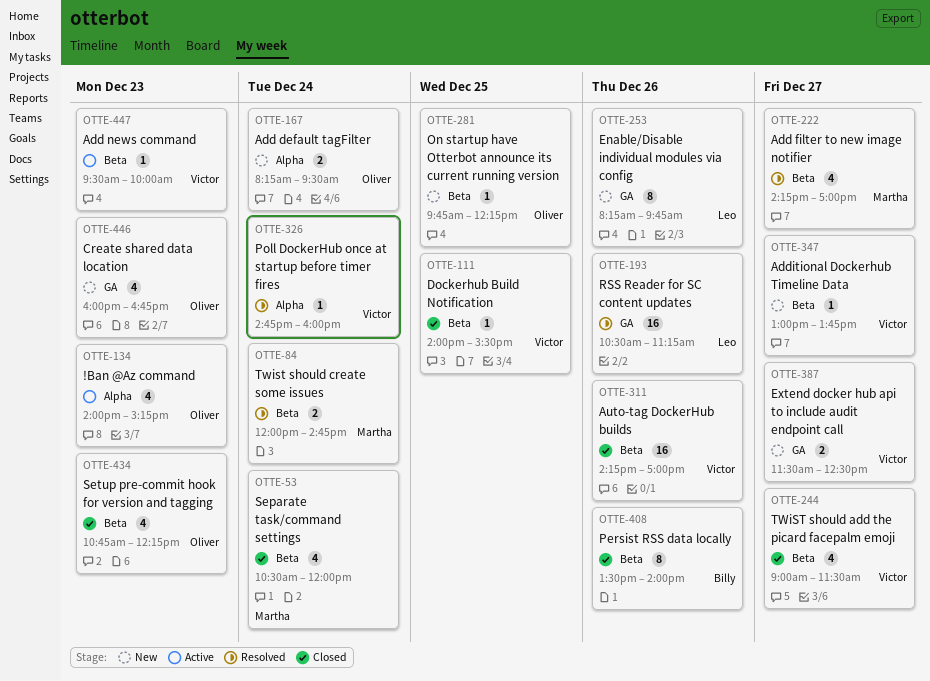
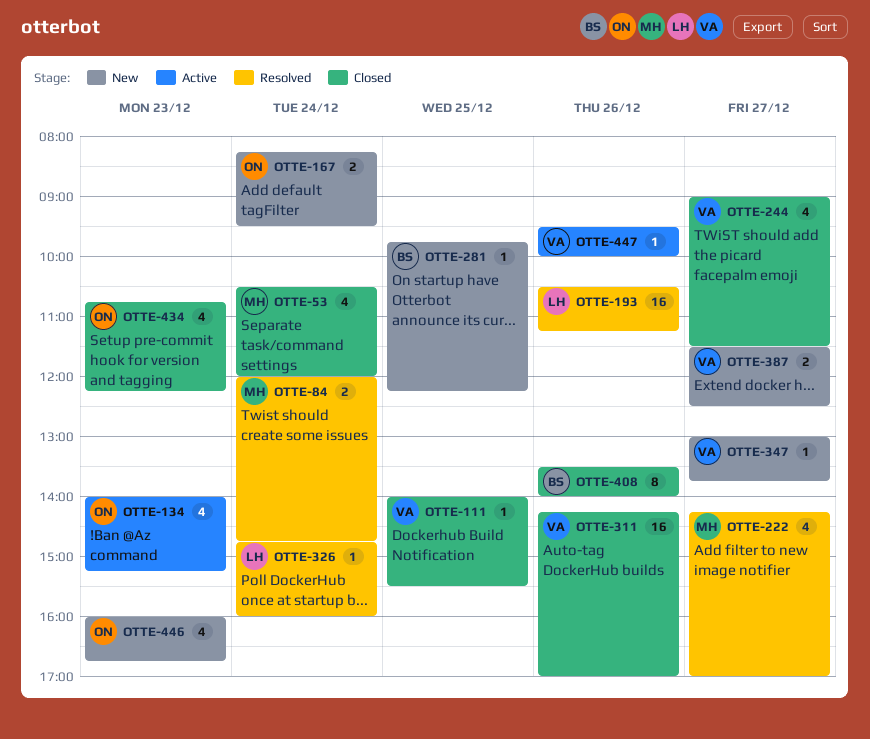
OTTE-253: present -> none
OTTE-281, owner: Oliver -> Billy
OTTE-326, owner: Victor -> Leo
OTTE-447, day: Dec 23 -> Dec 26

